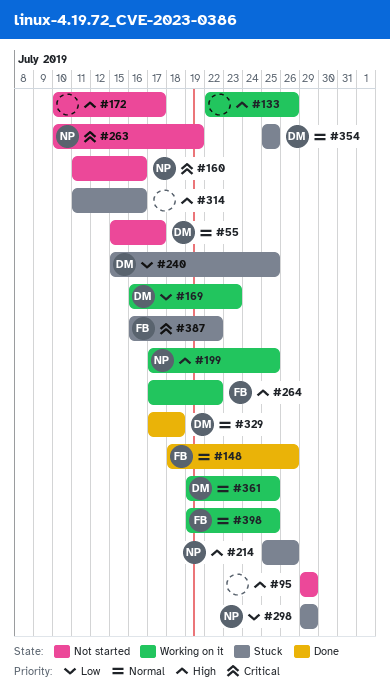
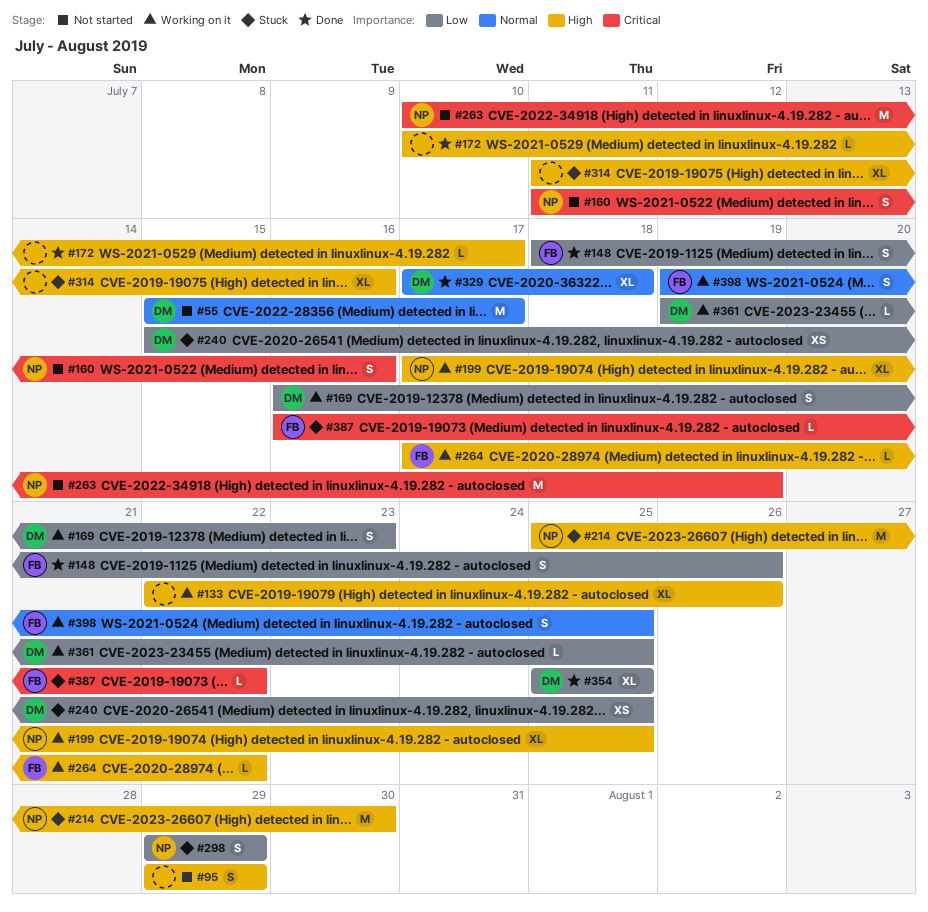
#148, priority: Normal -> Low
#172, status: Not started -> Done
#214, due: Jul 26 -> Jul 30
#354, status: Stuck -> Done
#354, priority: Normal -> Low
#361, priority: Normal -> Low

